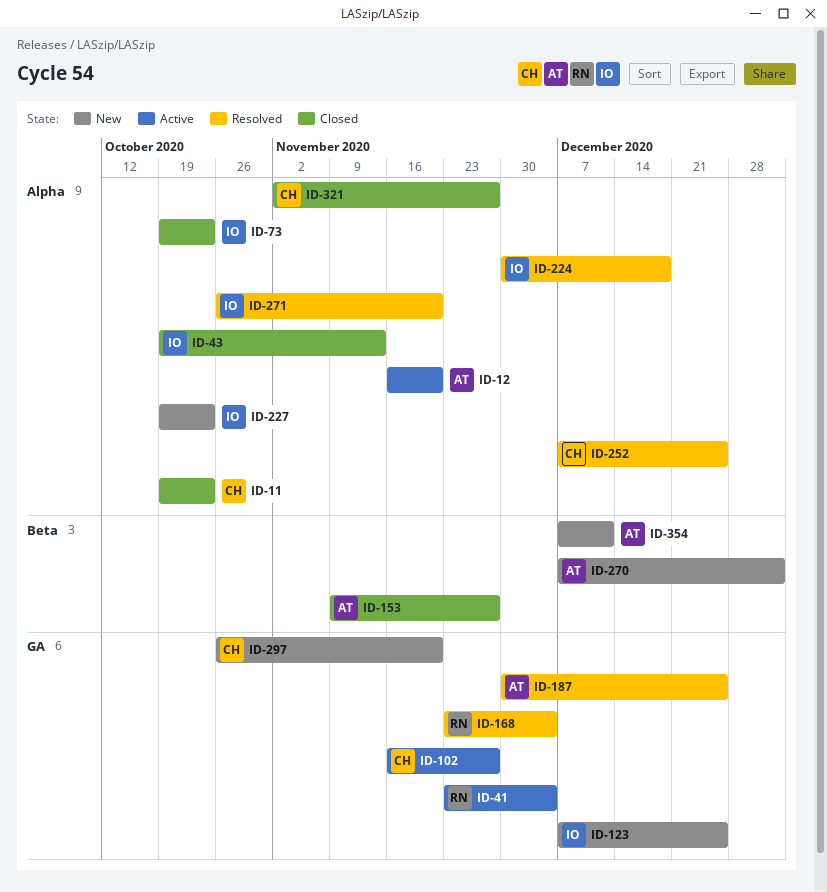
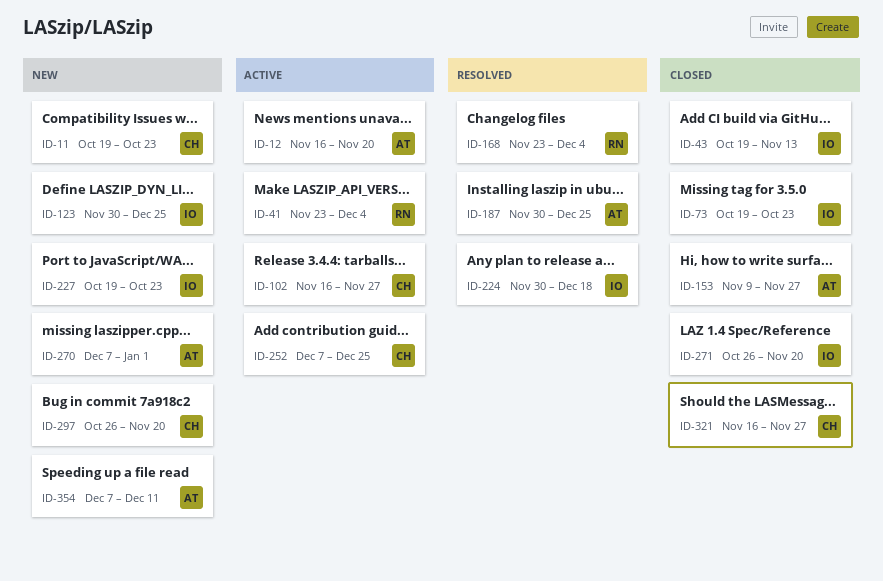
ID-11, status: Closed -> New
ID-123, start: Dec 7 -> Nov 30
ID-252, status: Resolved -> Active
ID-271, status: Resolved -> Closed
ID-321, start: Nov 2 -> Nov 16

